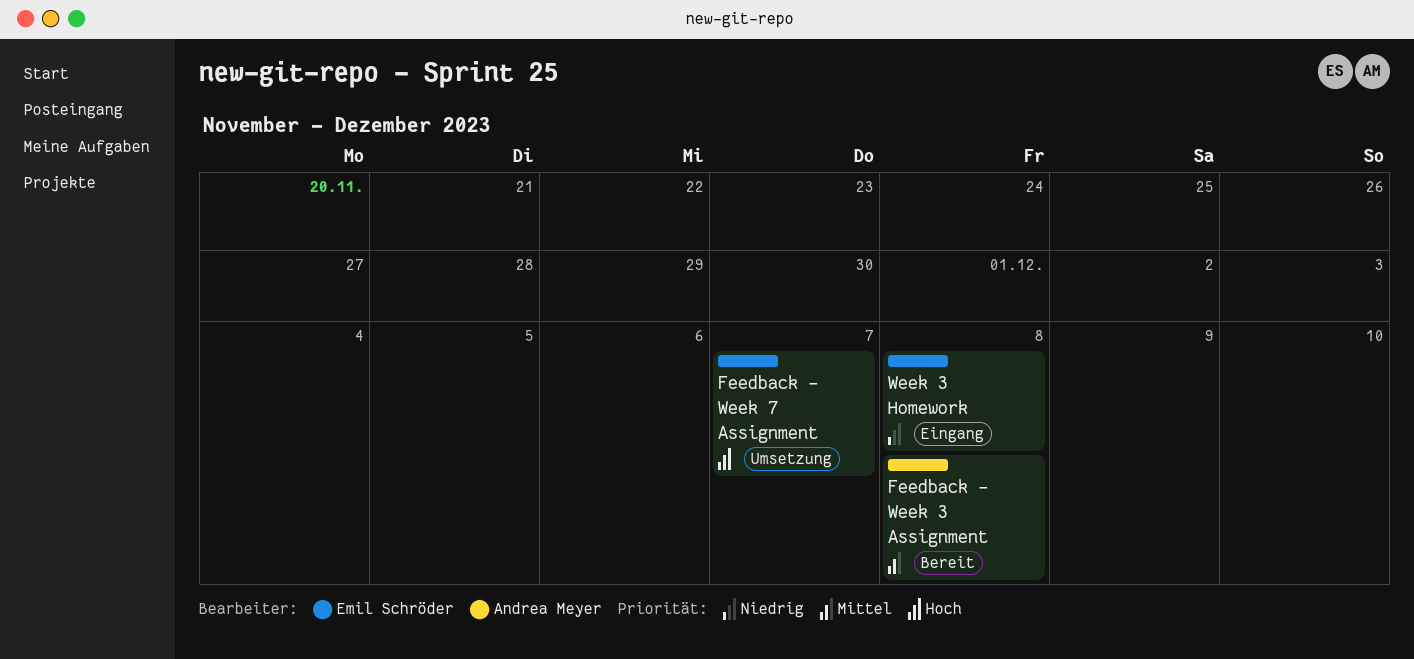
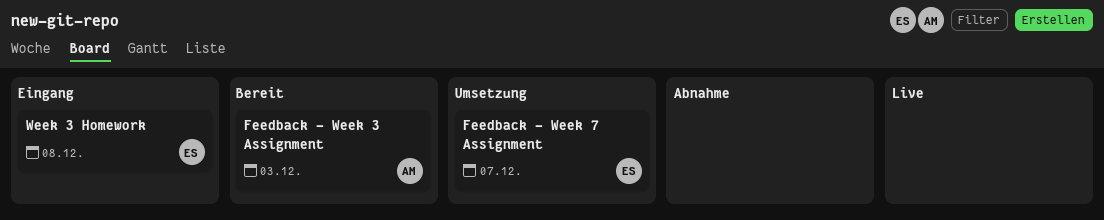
Feedback - Week 3 Assignment, due: Dec 8 -> Dec 3

